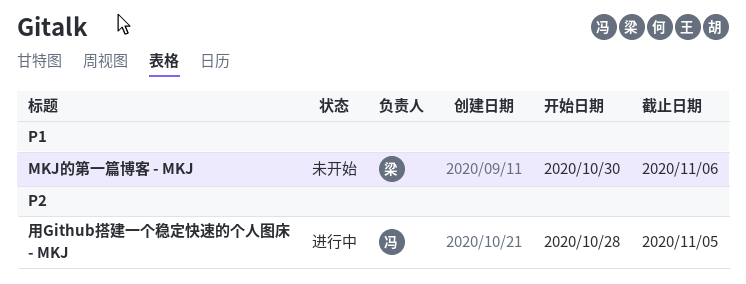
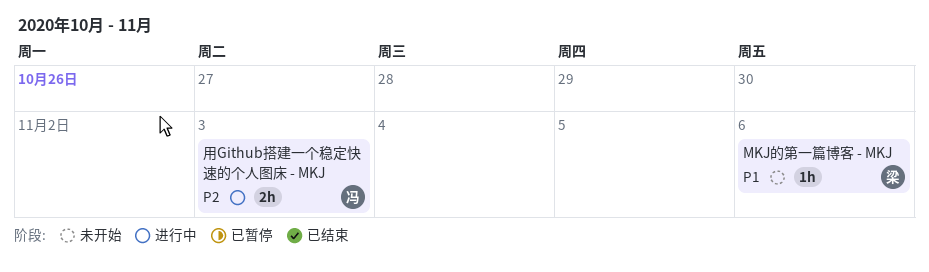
用Github搭建一个稳定快速的个人图床 - MKJ, due: Nov 5 -> Nov 3

